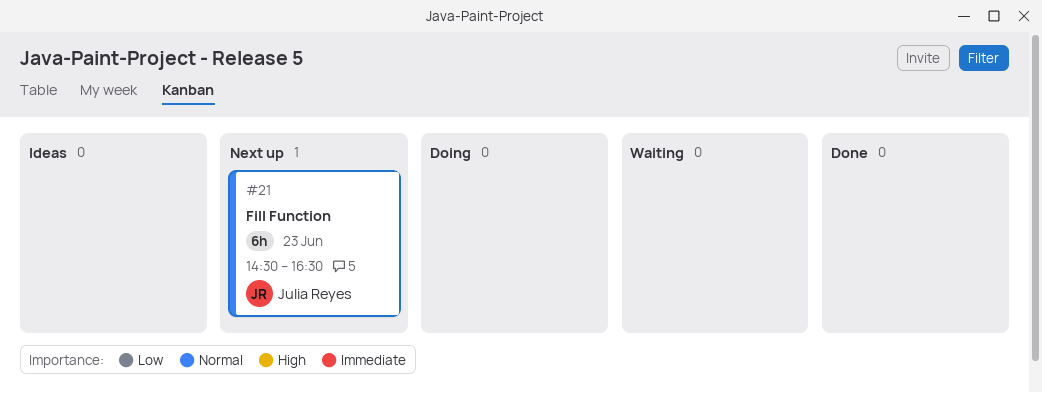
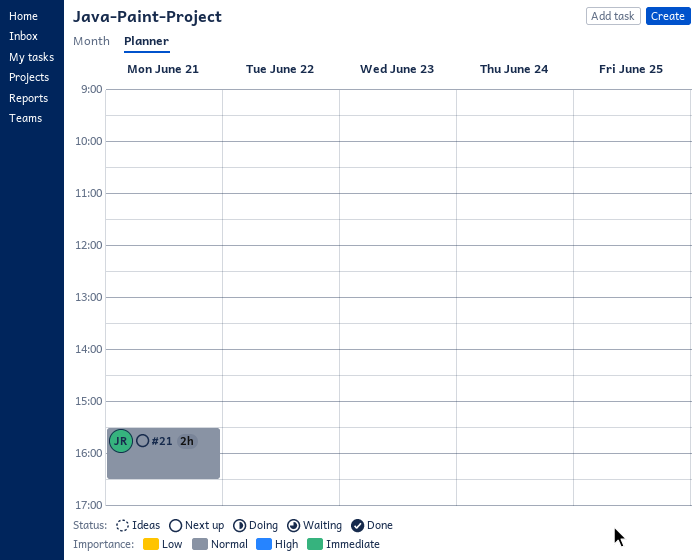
#21, estimate: 6h -> 2h
#21, day: Jun 23 -> Jun 21
#21, begins: 14:30 -> 15:30

